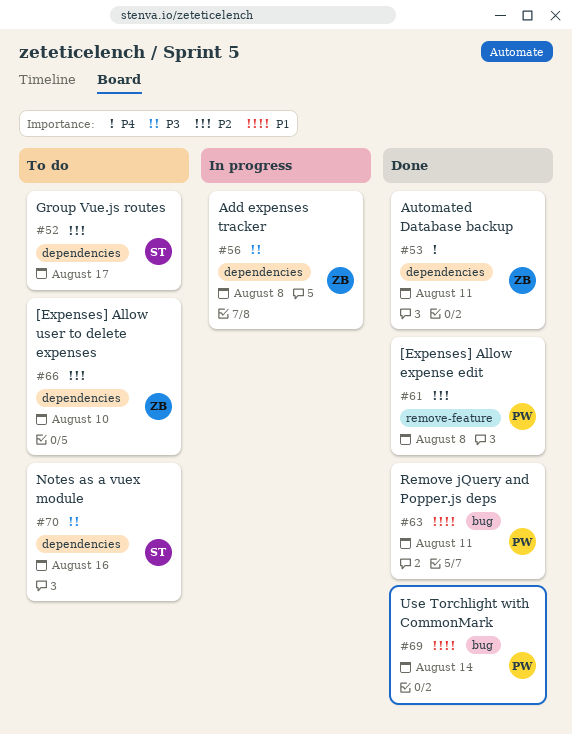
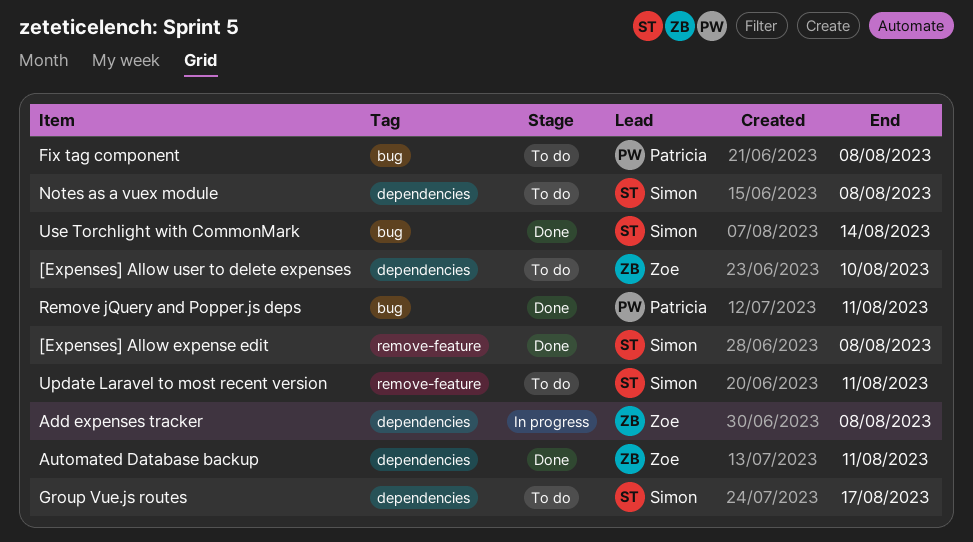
[Expenses] Allow expense edit, owner: Patricia -> Simon
Fix tag component: none -> present
Notes as a vuex module, due: Aug 16 -> Aug 8
Update Laravel to most recent version: none -> present
Use Torchlight with CommonMark, owner: Patricia -> Simon

